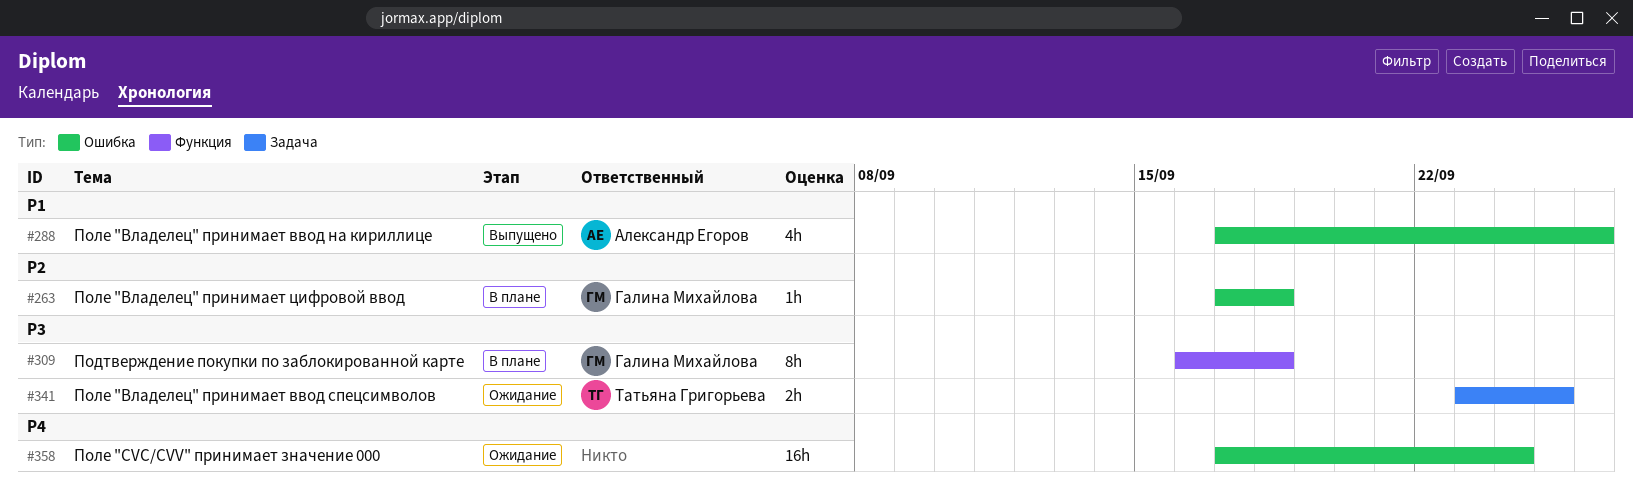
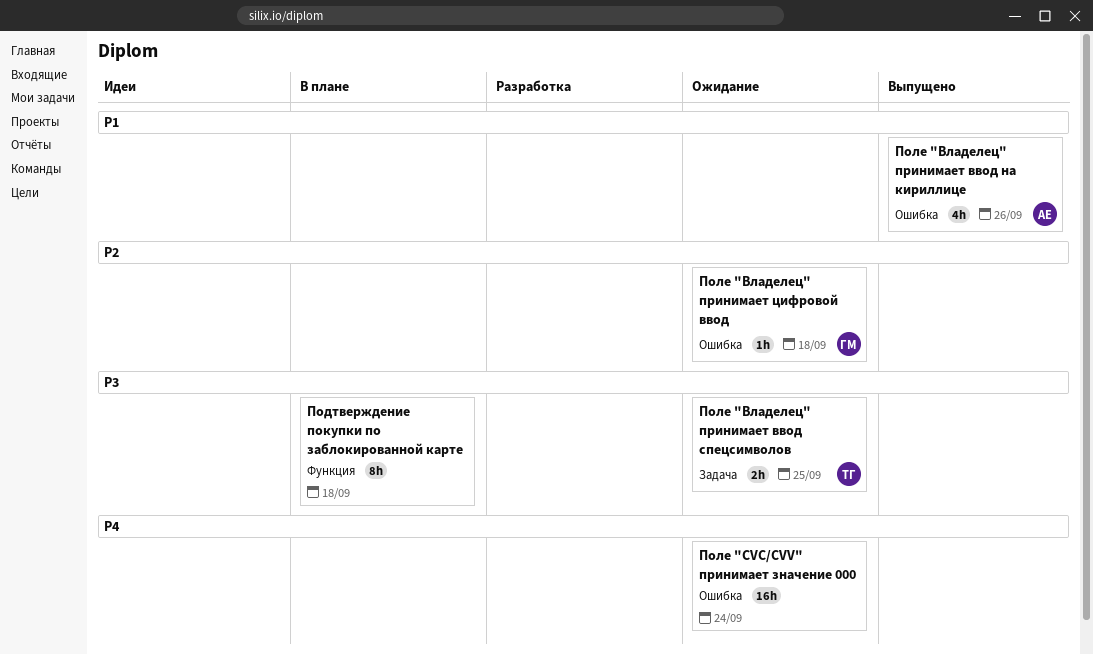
Подтверждение покупки по заблокированной карте, owner: Галина Михайлова -> none
Поле "Владелец" принимает цифровой ввод, status: В плане -> Ожидание

